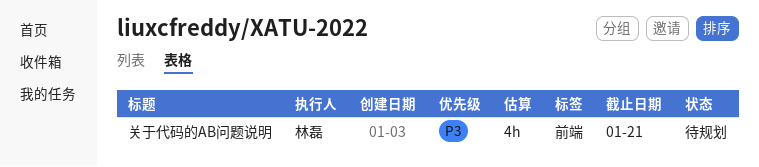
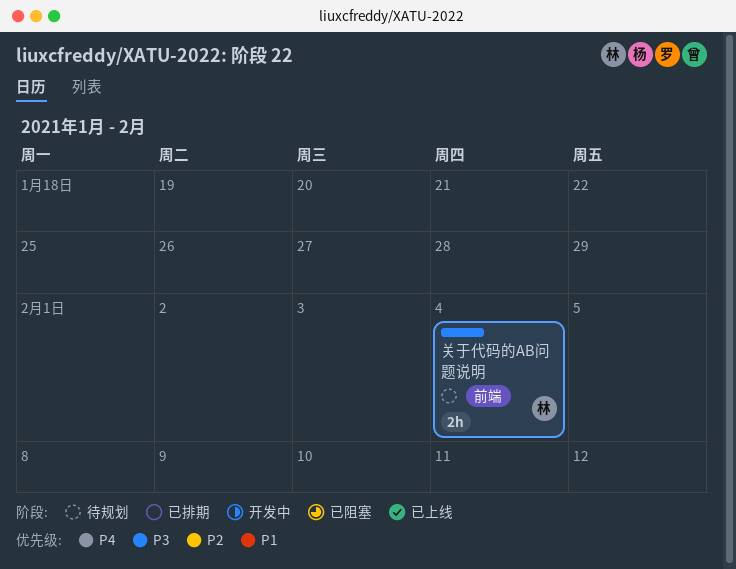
关于代码的AB问题说明, estimate: 4h -> 2h
关于代码的AB问题说明, due: Jan 21 -> Feb 4

